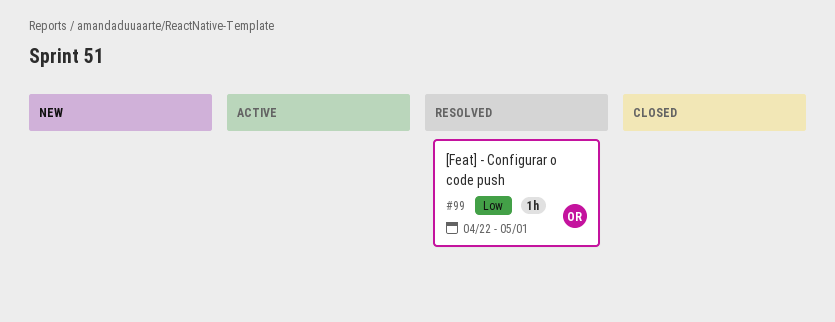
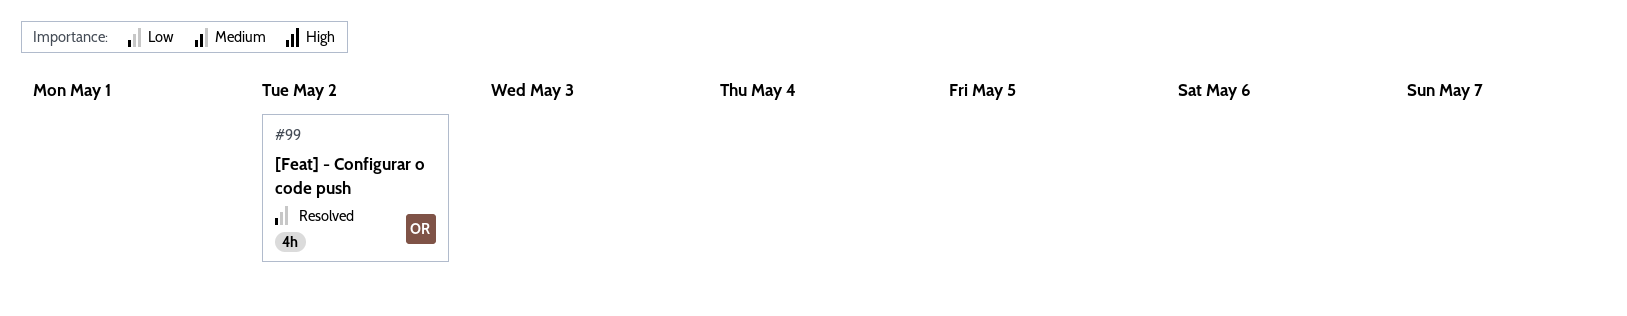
#99, estimate: 1h -> 4h
#99, due: May 1 -> May 2

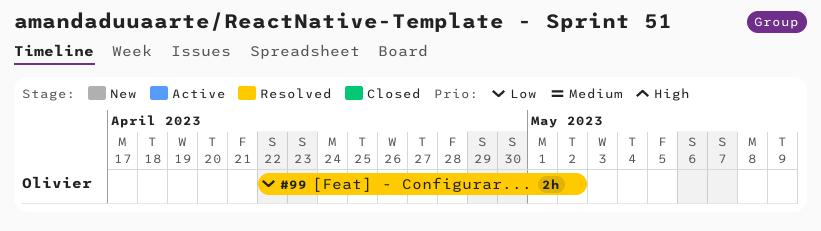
#99, estimate: 4h -> 2h

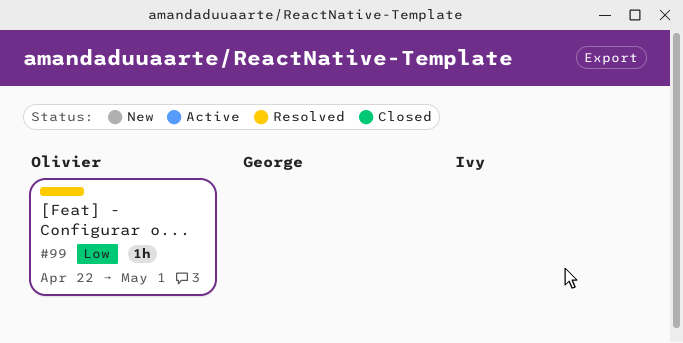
#99, estimate: 2h -> 1h
#99, due: May 2 -> May 1

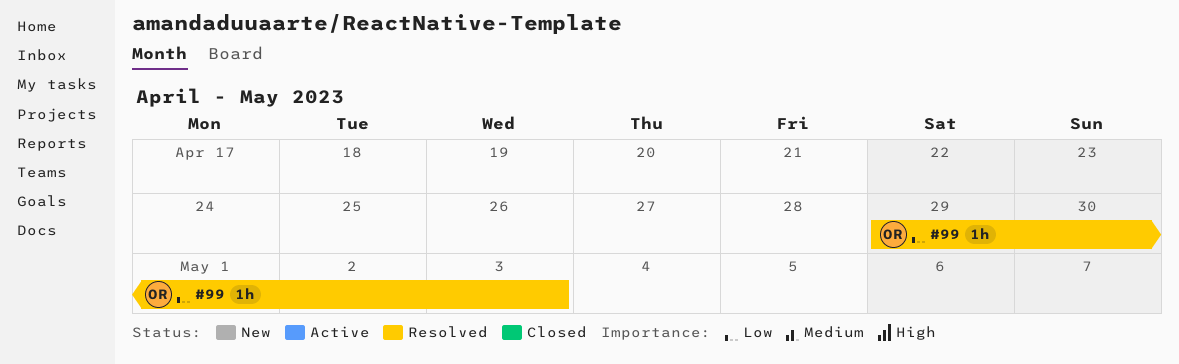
#99, start: Apr 22 -> Apr 29
#99, due: May 1 -> May 3

